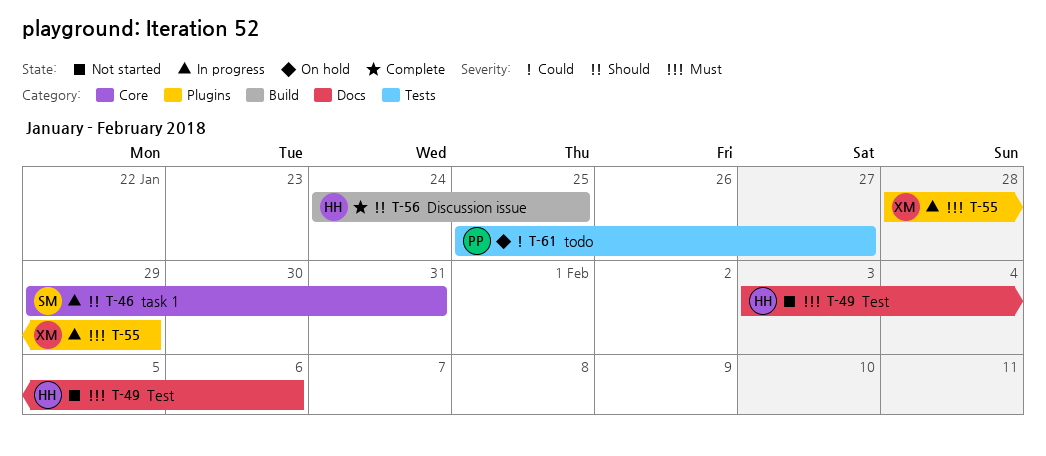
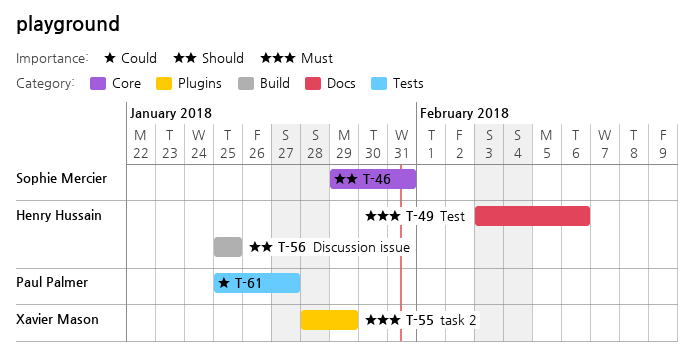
T-56, start: Jan 24 -> Jan 25

